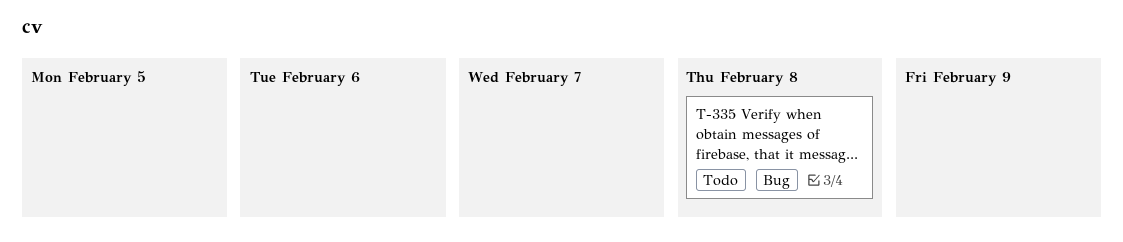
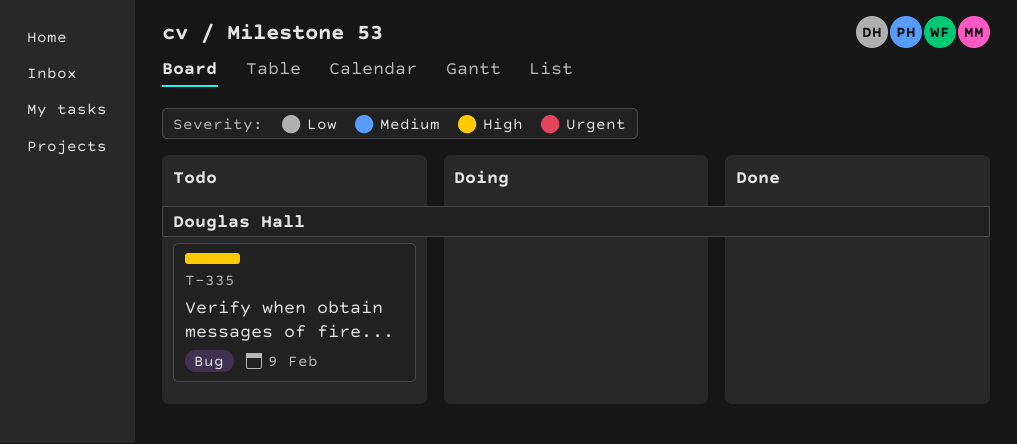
T-335, due: Feb 8 -> Feb 9

